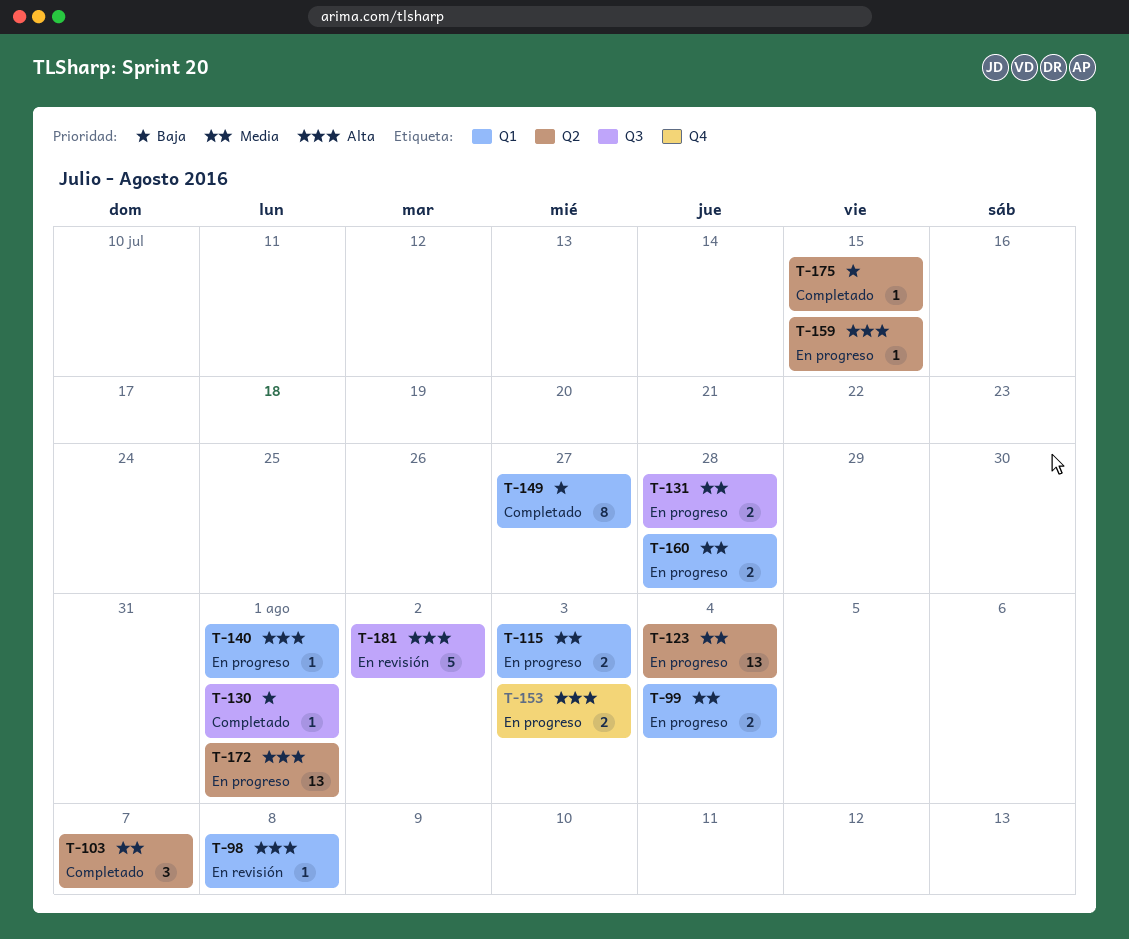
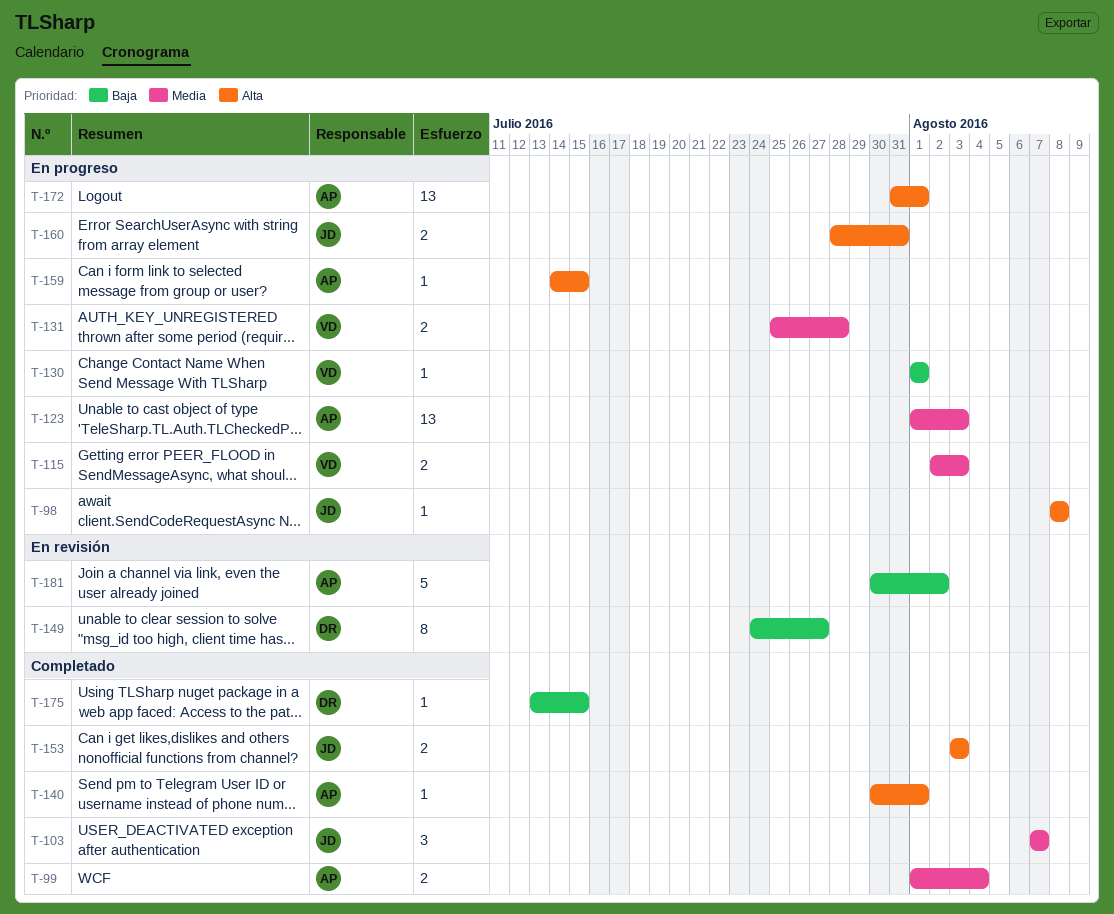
T-98, status: En revisión -> En progreso
T-99, status: En progreso -> Completado
T-123, due: Aug 4 -> Aug 3
T-130, status: Completado -> En progreso
T-140, status: En progreso -> Completado
T-149, status: Completado -> En revisión
T-153, status: En progreso -> Completado
T-160, priority: Media -> Alta
T-160, due: Jul 28 -> Jul 31
T-181, priority: Alta -> Baja

